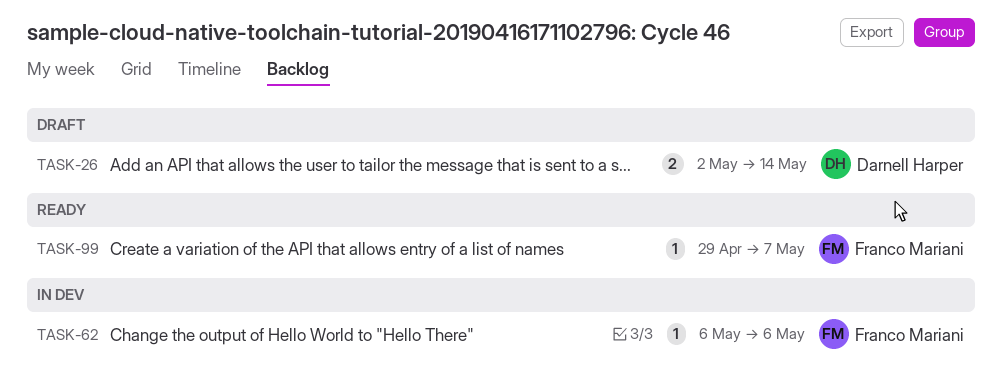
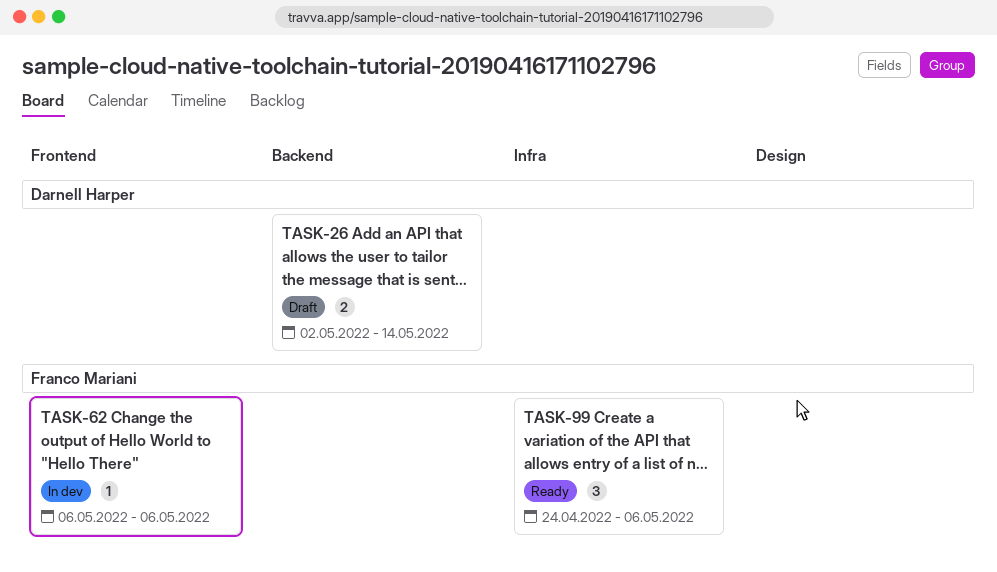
TASK-99, estimate: 1 -> 3
TASK-99, start: Apr 29 -> Apr 24
TASK-99, due: May 7 -> May 6

